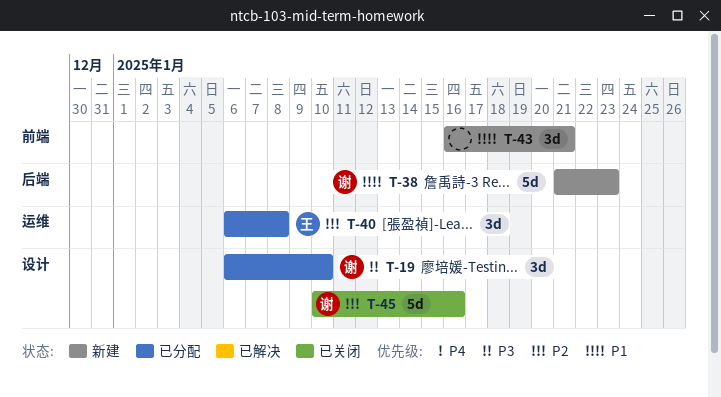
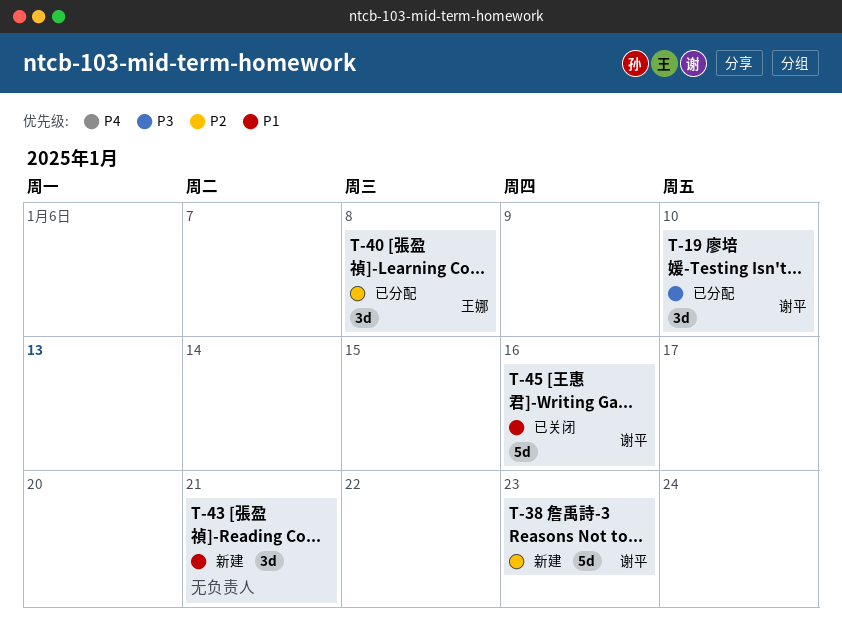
T-38, priority: P1 -> P2
T-45, priority: P2 -> P1

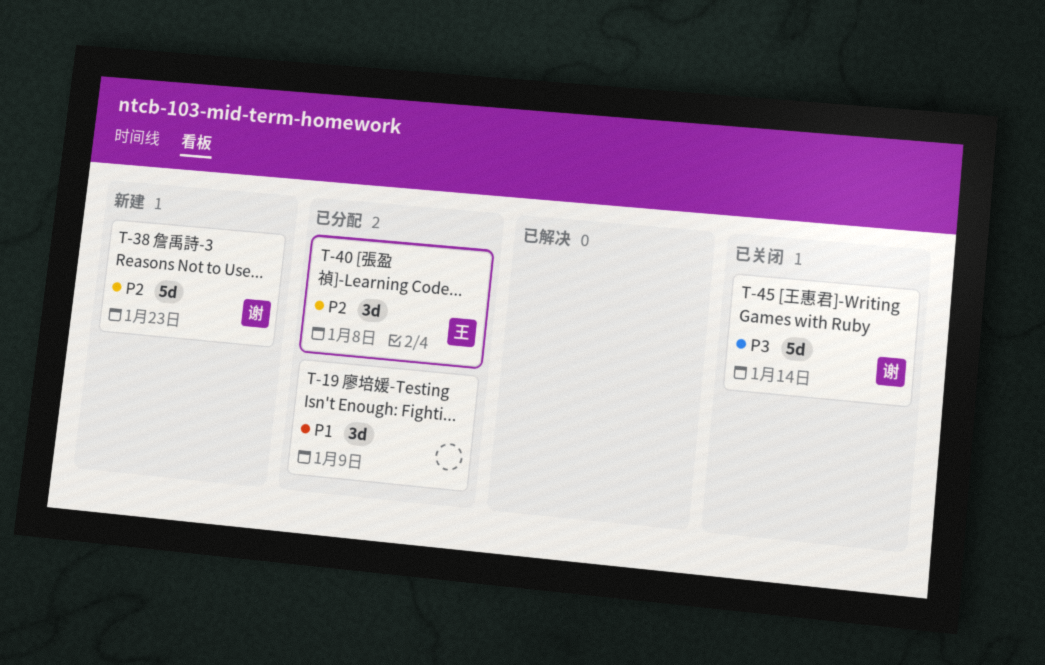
T-19, owner: 谢平 -> none
T-19, priority: P3 -> P1
T-19, due: Jan 10 -> Jan 9
T-43: present -> none
T-45, priority: P1 -> P3
T-45, due: Jan 16 -> Jan 14

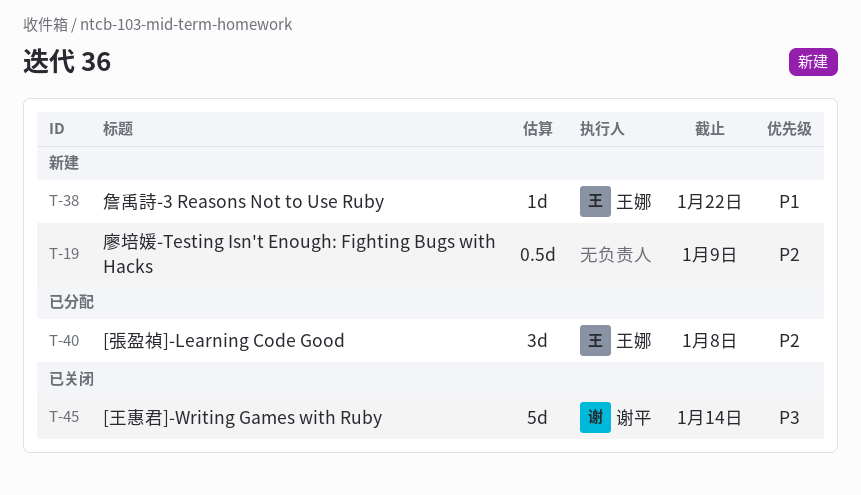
T-19, status: 已分配 -> 新建
T-19, priority: P1 -> P2
T-19, estimate: 3d -> 0.5d
T-38, owner: 谢平 -> 王娜
T-38, priority: P2 -> P1
T-38, estimate: 5d -> 1d
T-38, due: Jan 23 -> Jan 22

